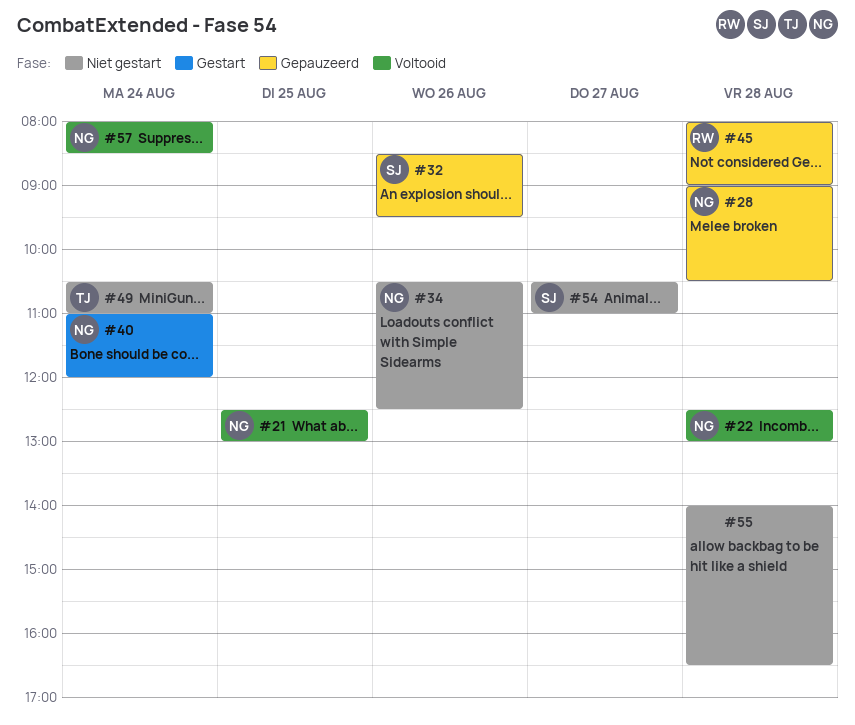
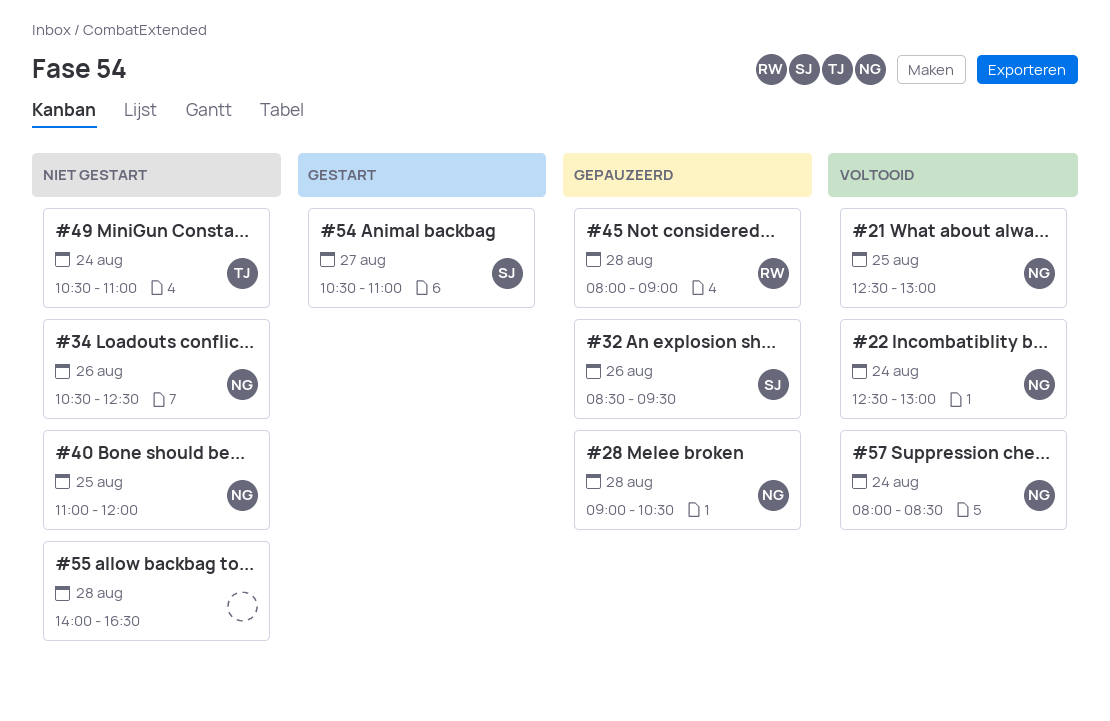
#22, day: Aug 28 -> Aug 24
#40, status: Gestart -> Niet gestart
#40, day: Aug 24 -> Aug 25
#54, status: Niet gestart -> Gestart

